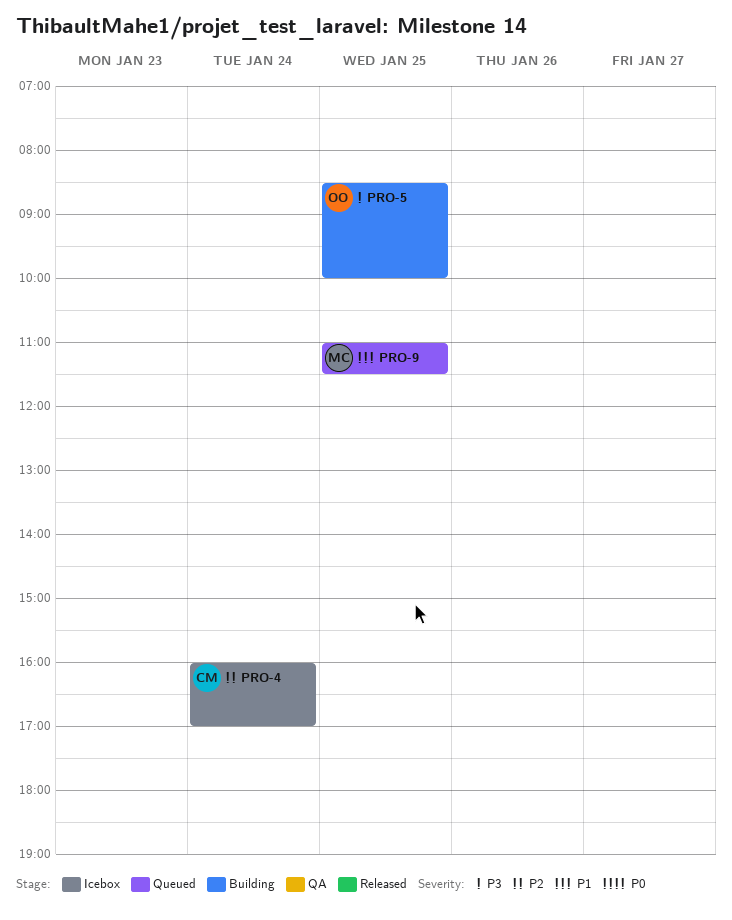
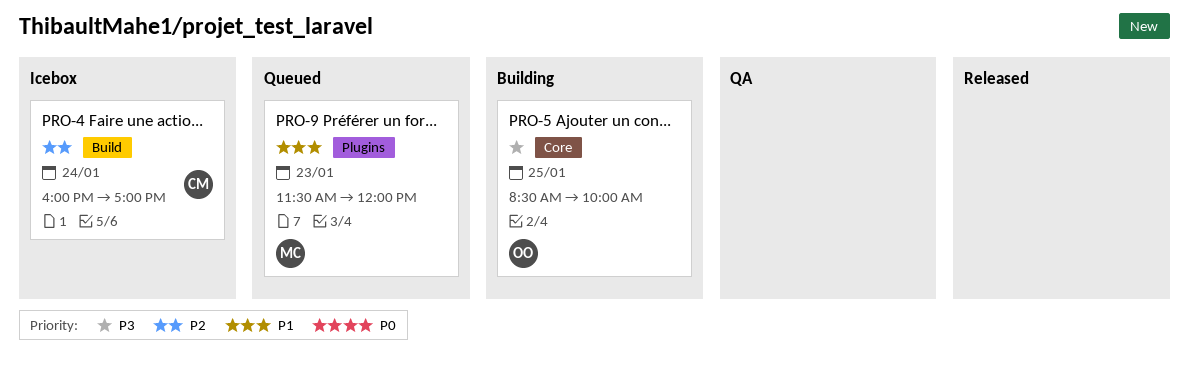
PRO-9, day: Jan 25 -> Jan 23
PRO-9, begins: 11:00 -> 11:30
PRO-9, ends: 11:30 -> 12:00

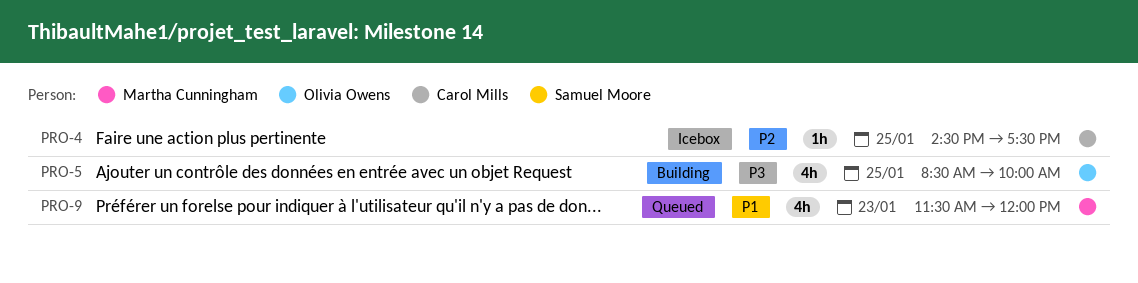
PRO-4, day: Jan 24 -> Jan 25
PRO-4, begins: 16:00 -> 14:30
PRO-4, ends: 17:00 -> 17:30

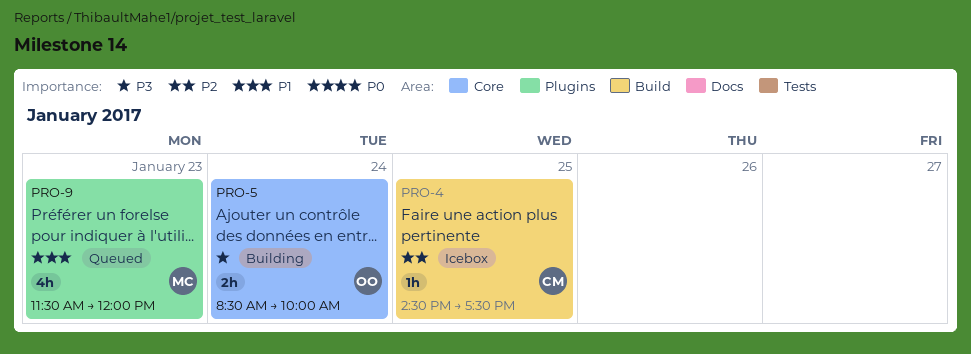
PRO-5, estimate: 4h -> 2h
PRO-5, day: Jan 25 -> Jan 24

